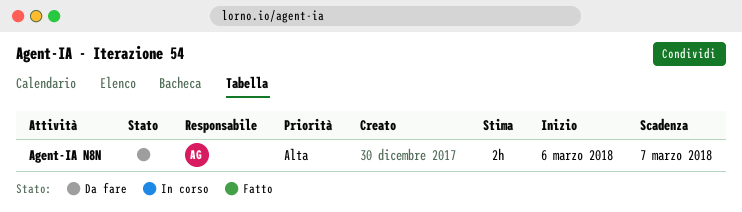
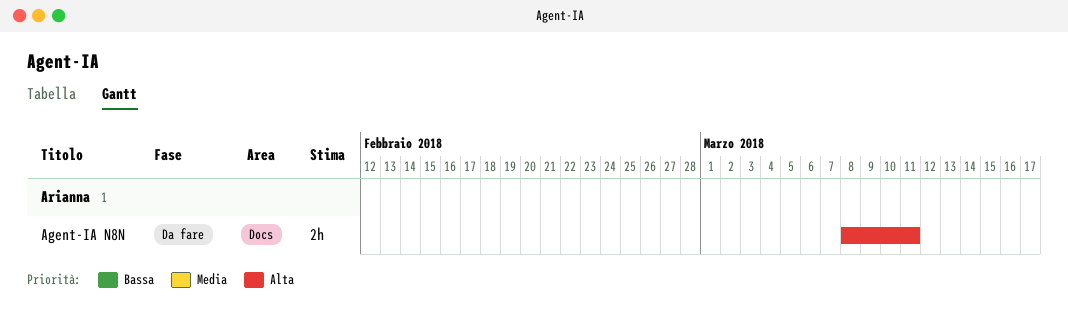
Agent-IA N8N, start: Mar 6 -> Mar 8
Agent-IA N8N, due: Mar 7 -> Mar 11

